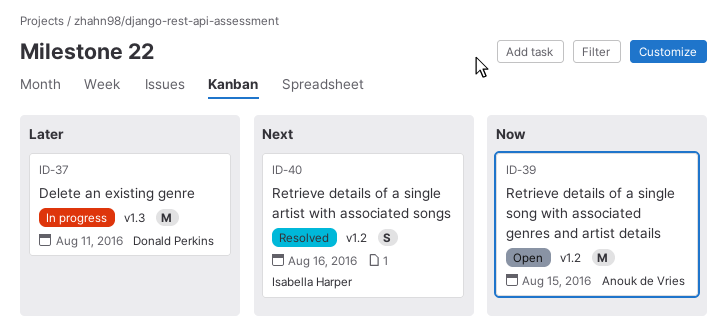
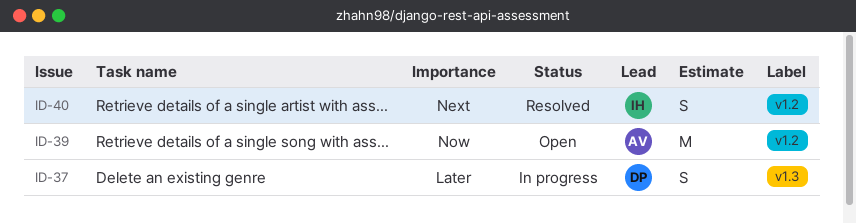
ID-37, estimate: M -> S

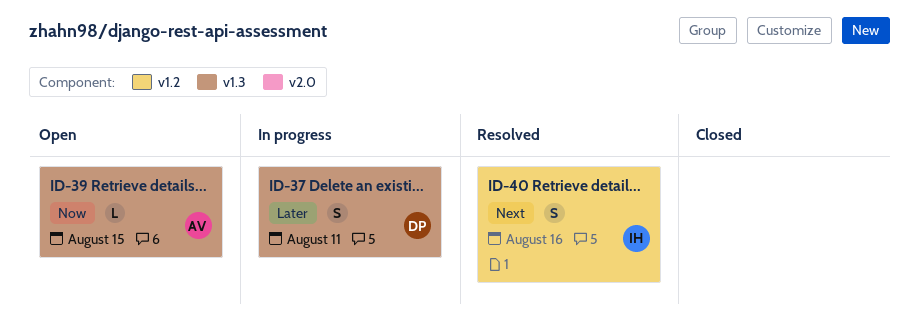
ID-39, label: v1.2 -> v1.3
ID-39, estimate: M -> L

